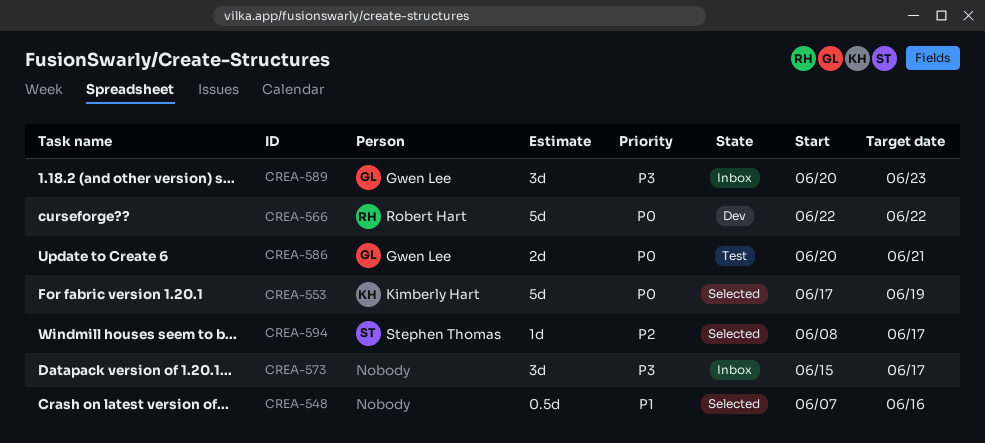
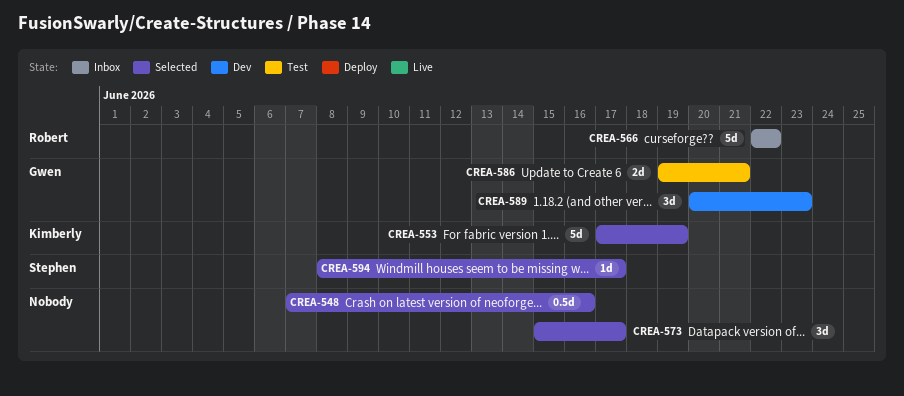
CREA-566, status: Dev -> Inbox
CREA-573, status: Inbox -> Selected
CREA-586, start: Jun 20 -> Jun 19
CREA-589, status: Inbox -> Dev

